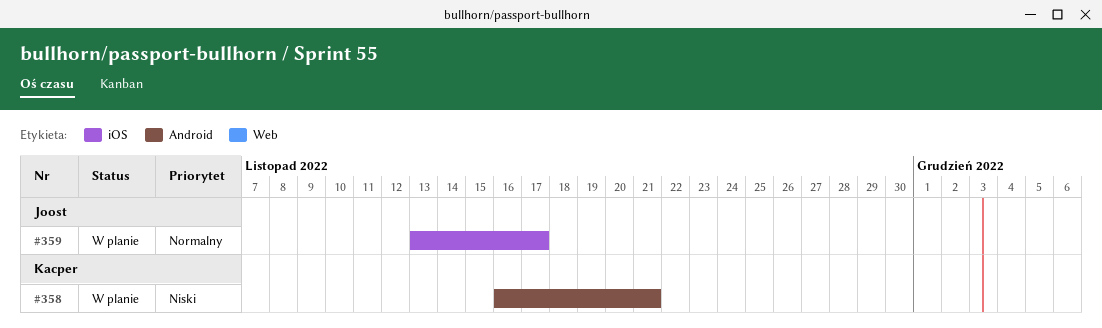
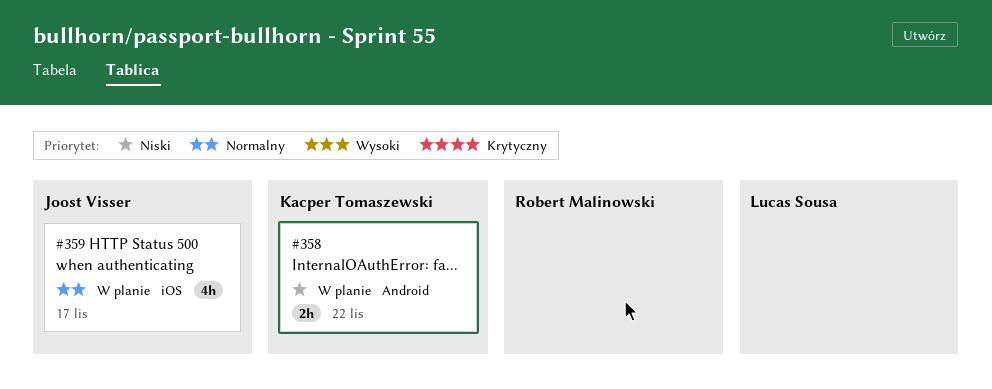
#358, due: Nov 21 -> Nov 22

